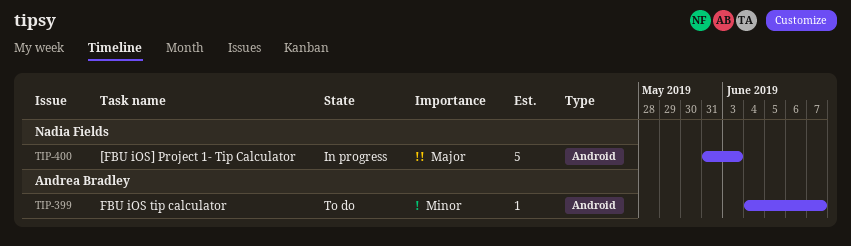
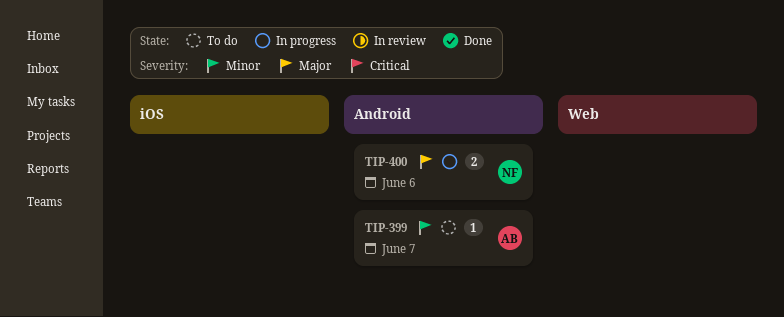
TIP-400, estimate: 5 -> 2
TIP-400, due: Jun 3 -> Jun 6

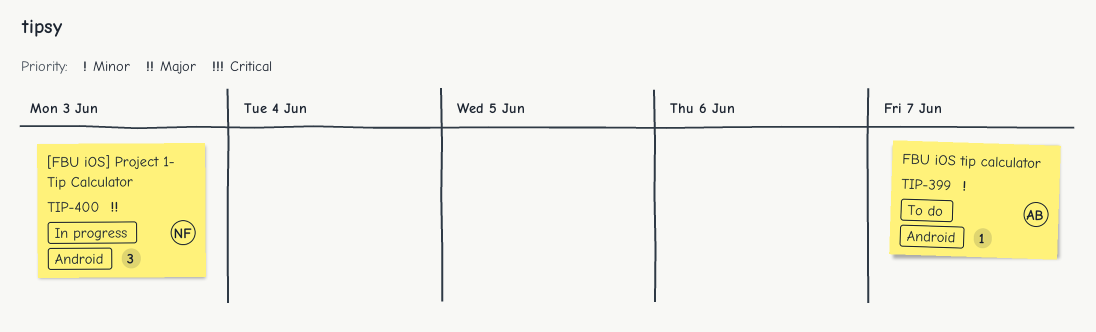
TIP-400, estimate: 2 -> 3
TIP-400, due: Jun 6 -> Jun 3

